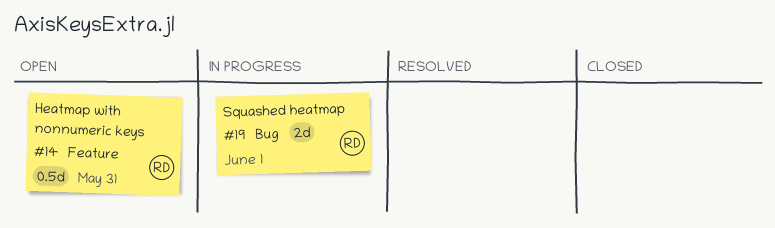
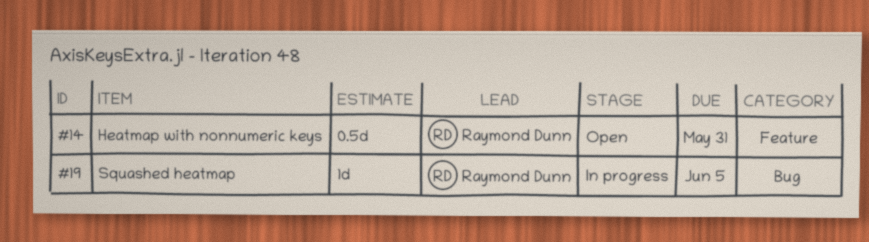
#19, estimate: 2d -> 1d
#19, due: Jun 1 -> Jun 5

